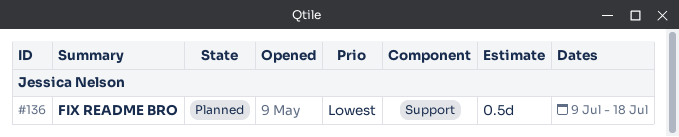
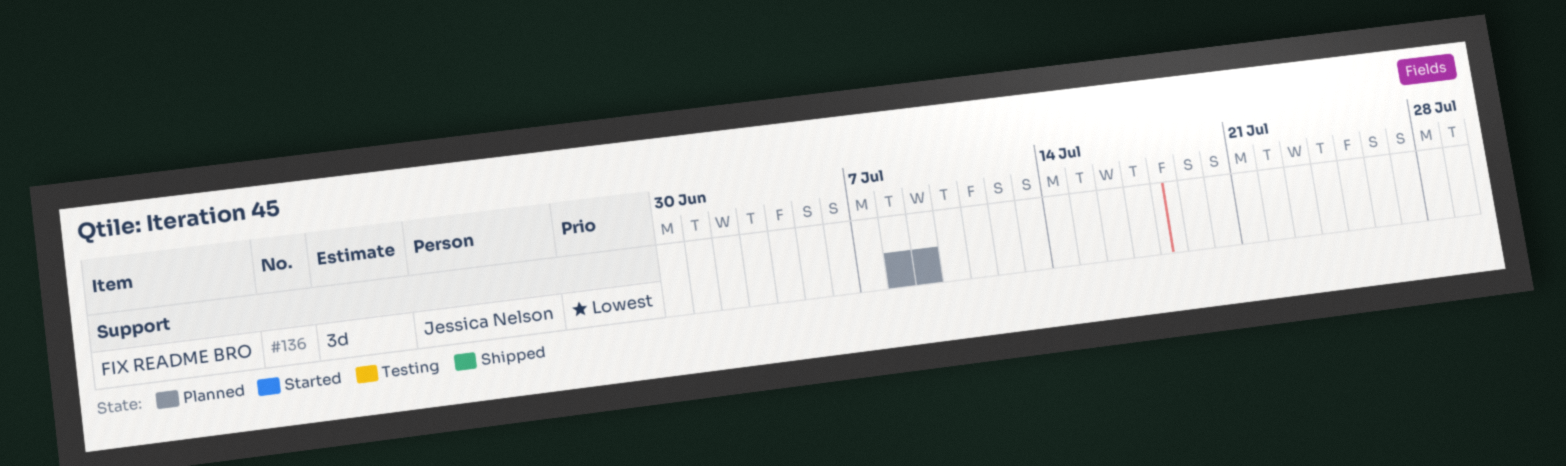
#136, estimate: 0.5d -> 3d
#136, start: Jul 9 -> Jul 8
#136, due: Jul 18 -> Jul 9

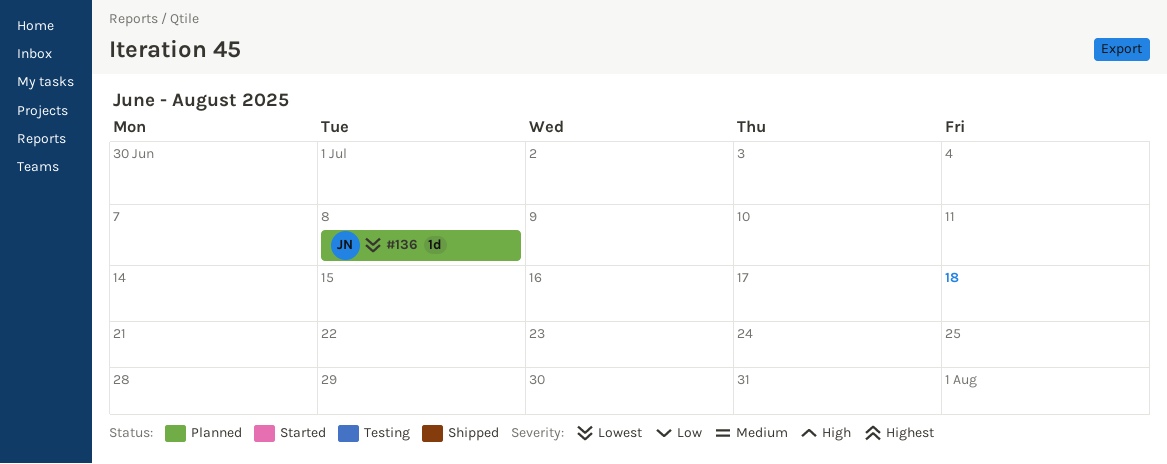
#136, estimate: 3d -> 1d
#136, due: Jul 9 -> Jul 8

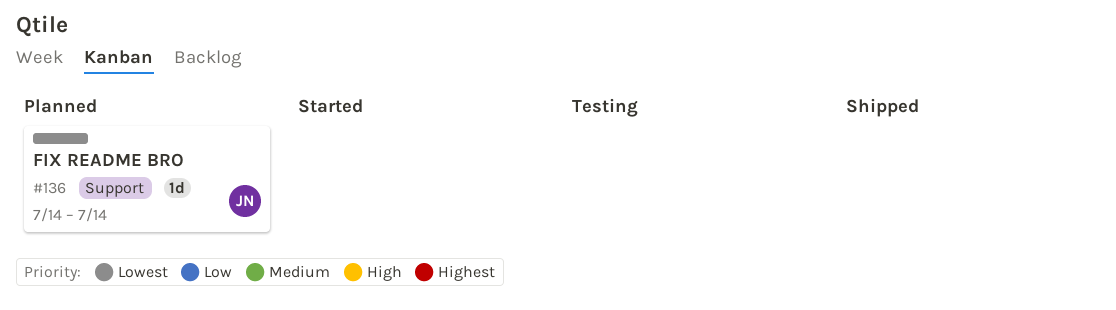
#136, start: Jul 8 -> Jul 14
#136, due: Jul 8 -> Jul 14

